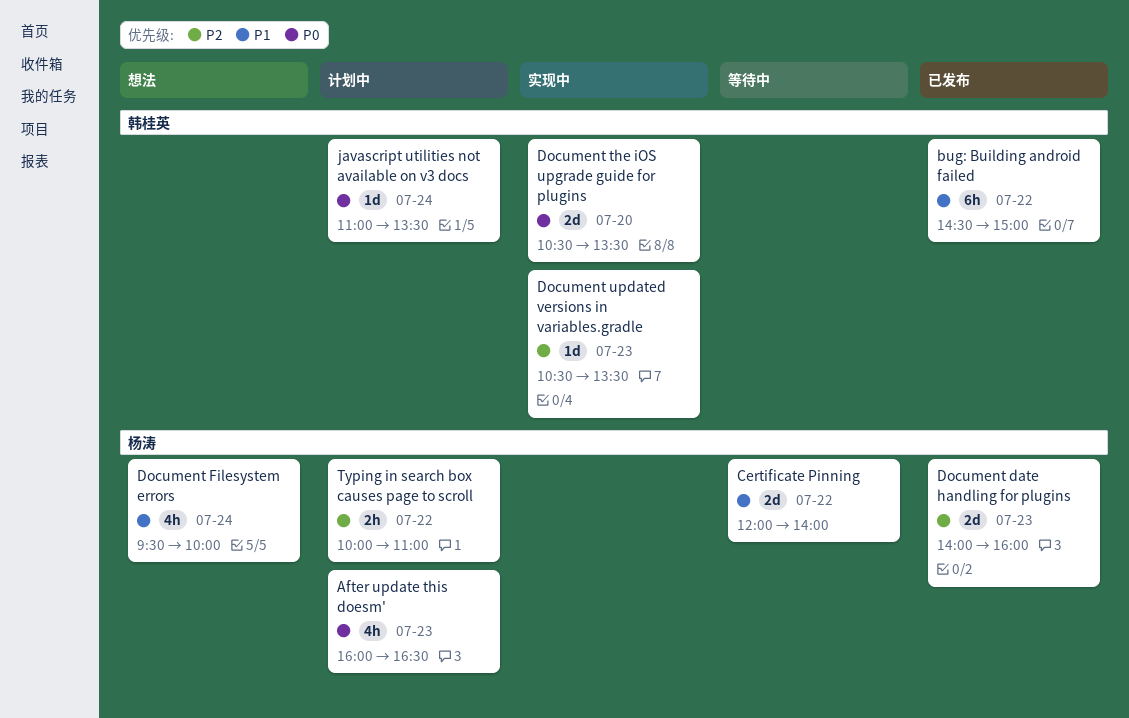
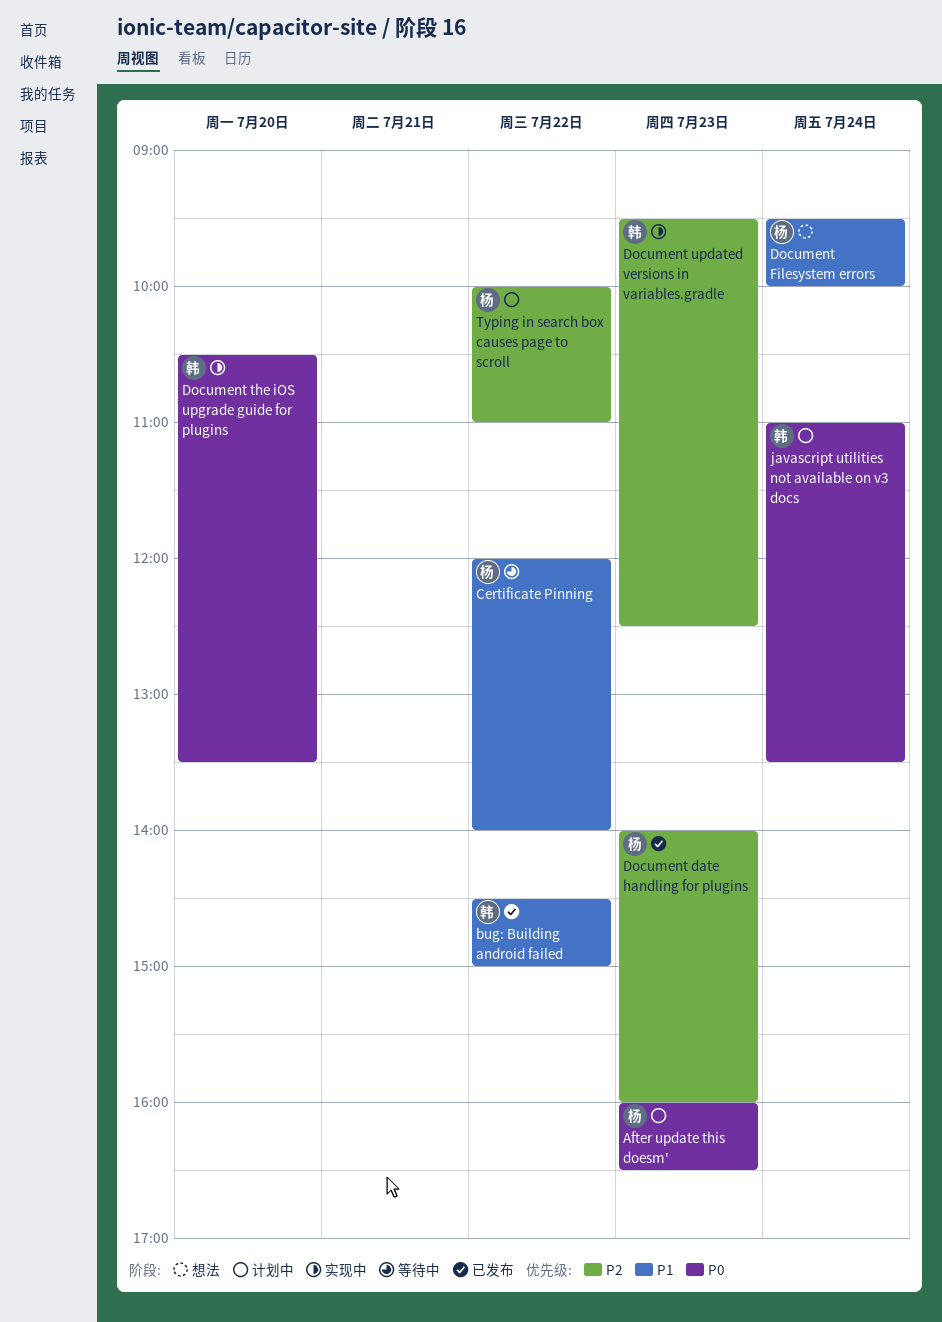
Document updated versions in variables.gradle, begins: 10:30 -> 09:30
Document updated versions in variables.gradle, ends: 13:30 -> 12:30

